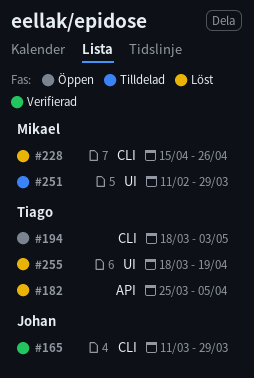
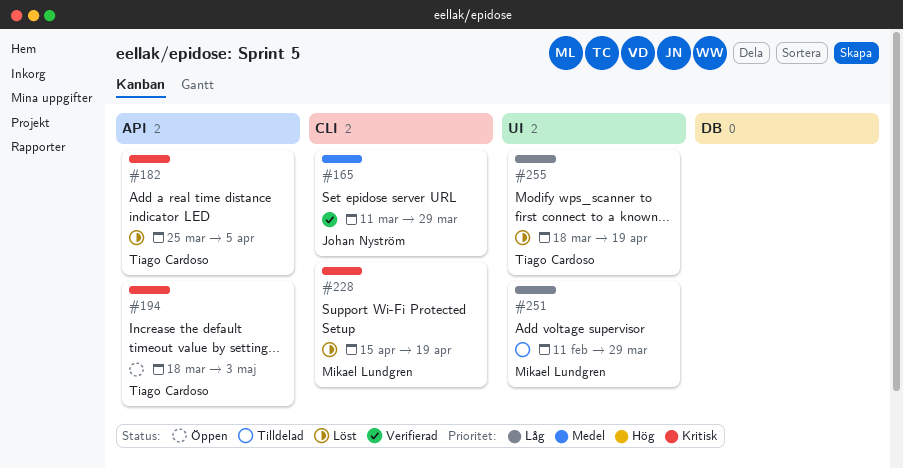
#194, label: CLI -> API
#228, due: Apr 26 -> Apr 19

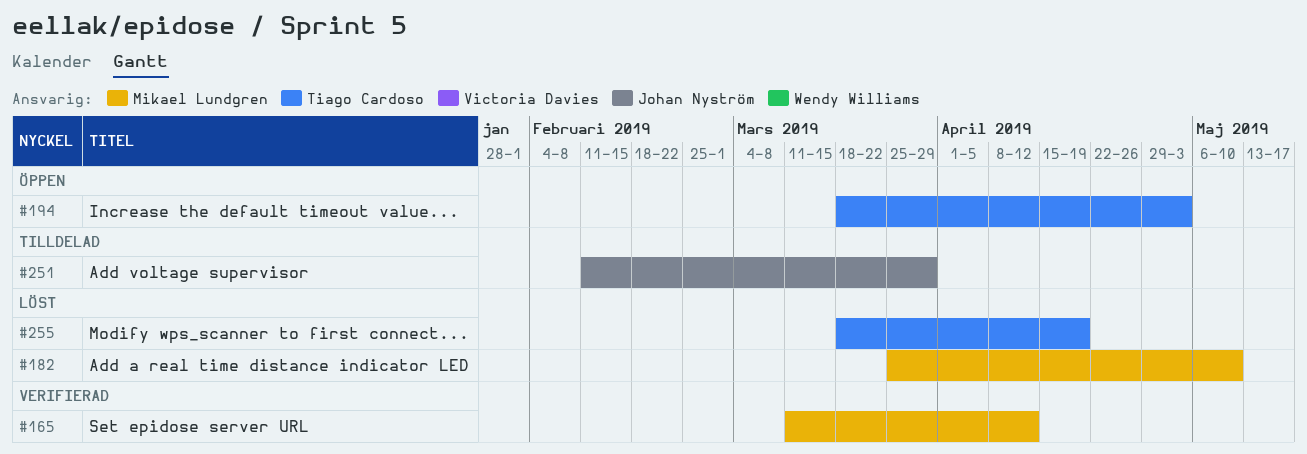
#165, owner: Johan Nyström -> Mikael Lundgren
#165, due: Mar 29 -> Apr 12
#182, owner: Tiago Cardoso -> Mikael Lundgren
#182, due: Apr 5 -> May 10
#228: present -> none
#251, owner: Mikael Lundgren -> Johan Nyström

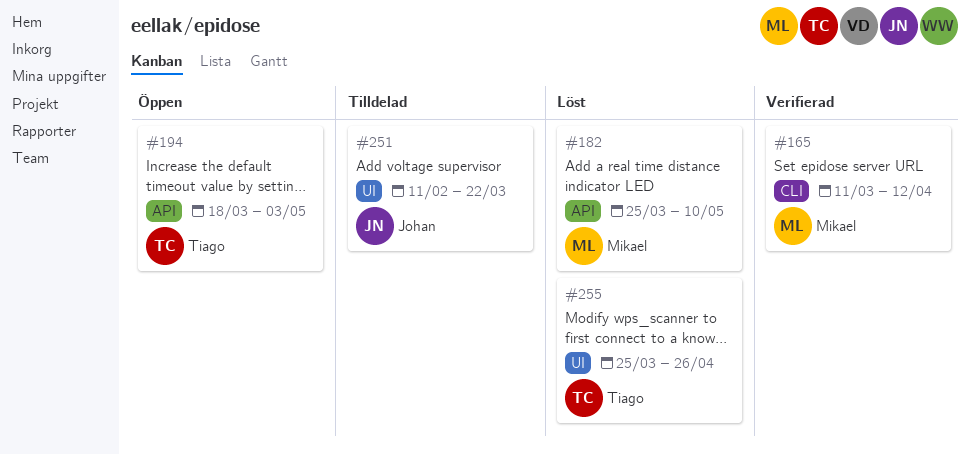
#251, due: Mar 29 -> Mar 22
#255, start: Mar 18 -> Mar 25
#255, due: Apr 19 -> Apr 26

